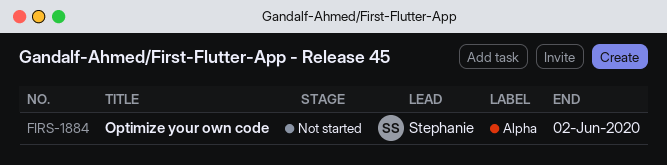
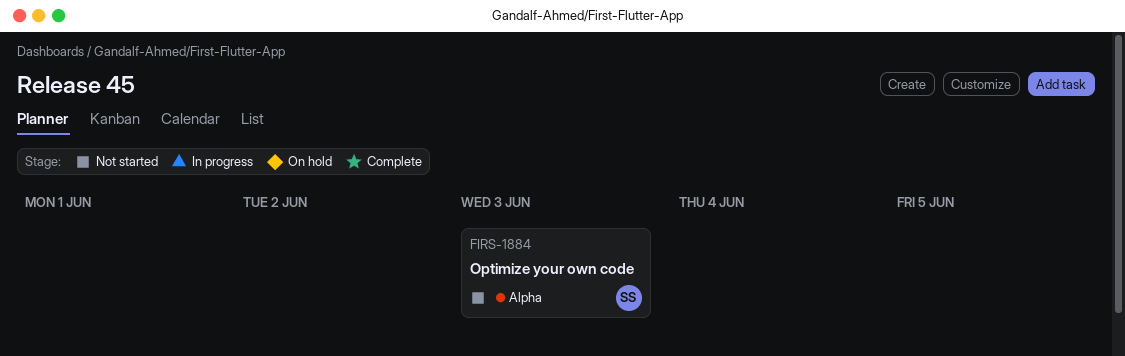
FIRS-1884, due: Jun 2 -> Jun 3

